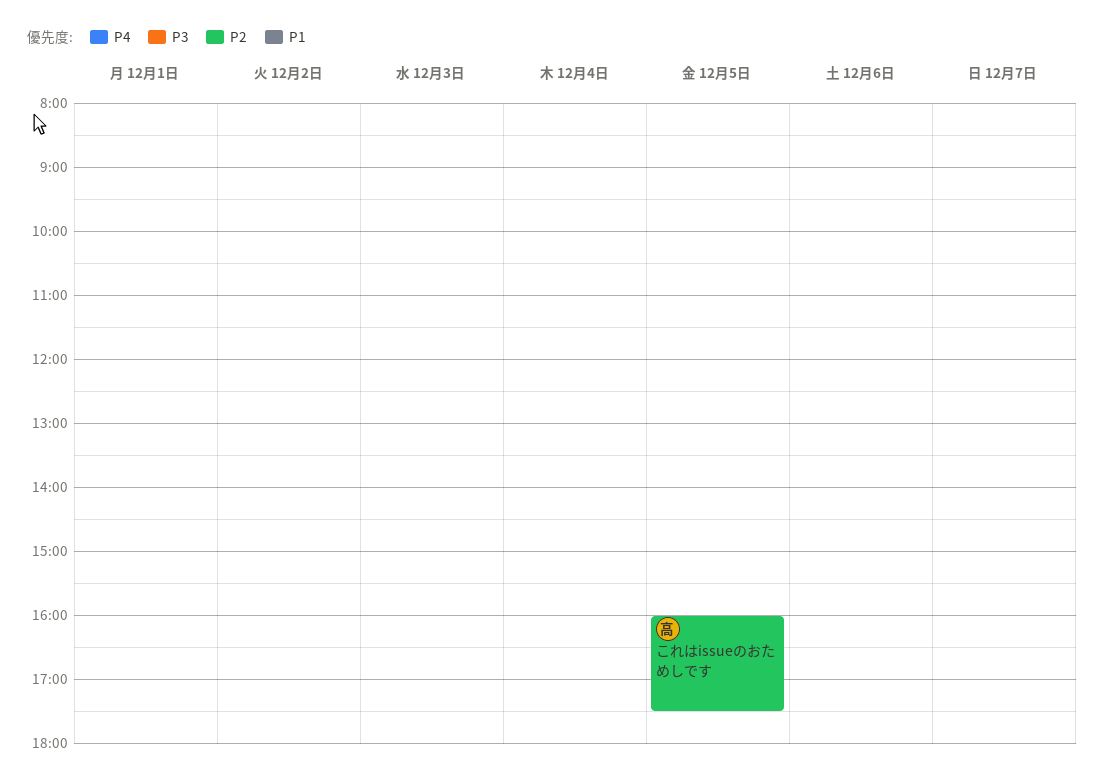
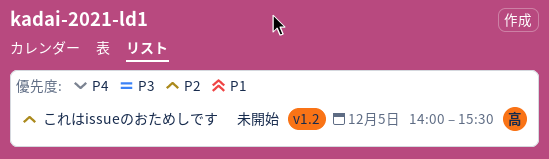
これはissueのおためしです, begins: 16:00 -> 14:00
これはissueのおためしです, ends: 17:30 -> 15:30

